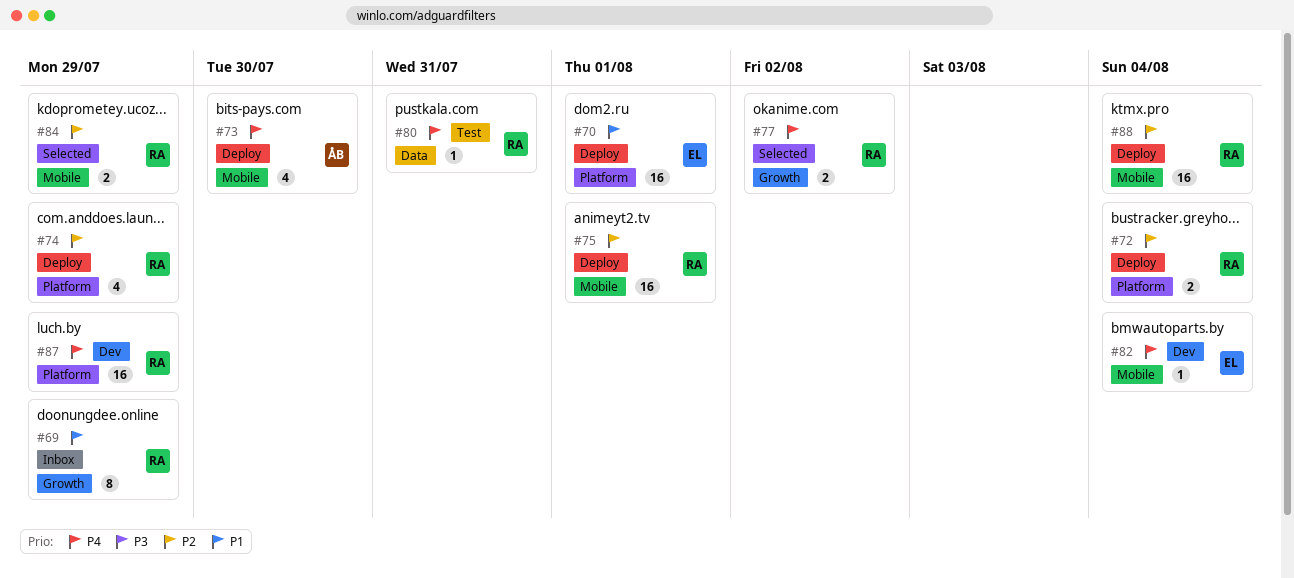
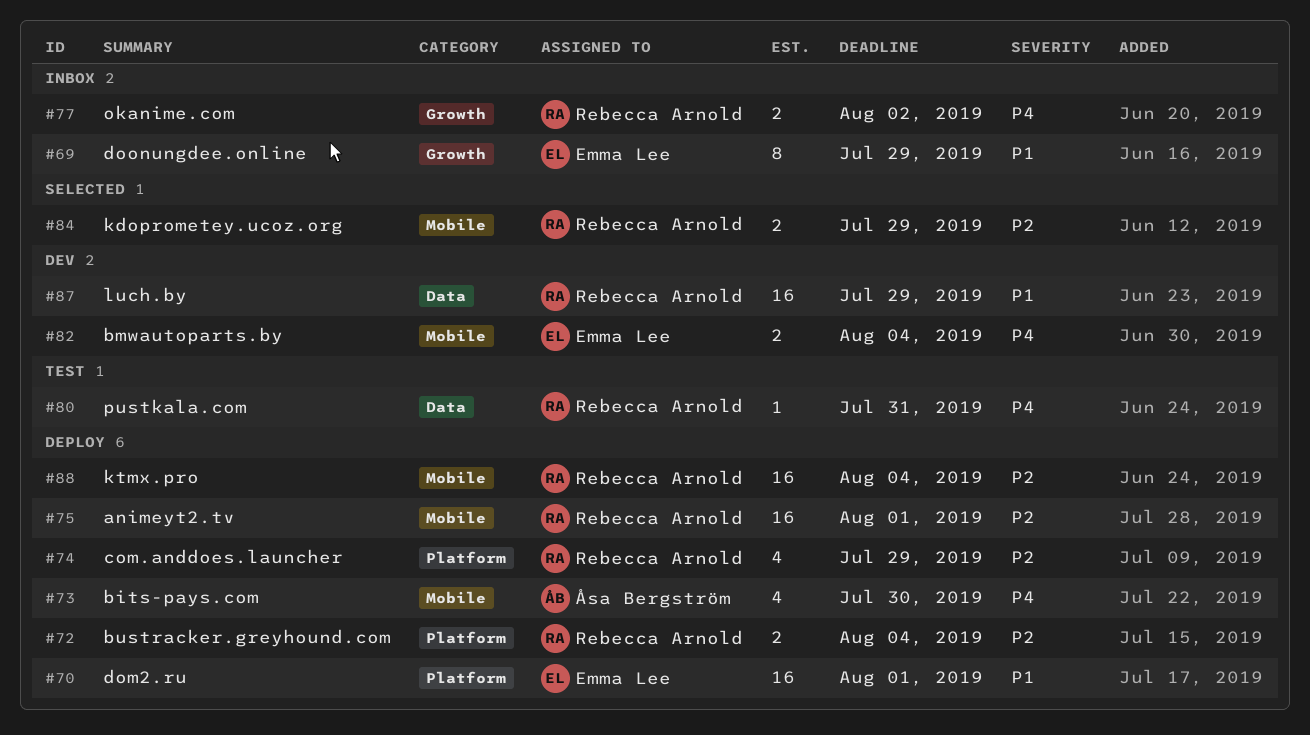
#69, owner: Rebecca Arnold -> Emma Lee
#77, status: Selected -> Inbox
#82, estimate: 1 -> 2
#87, priority: P4 -> P1
#87, label: Platform -> Data

